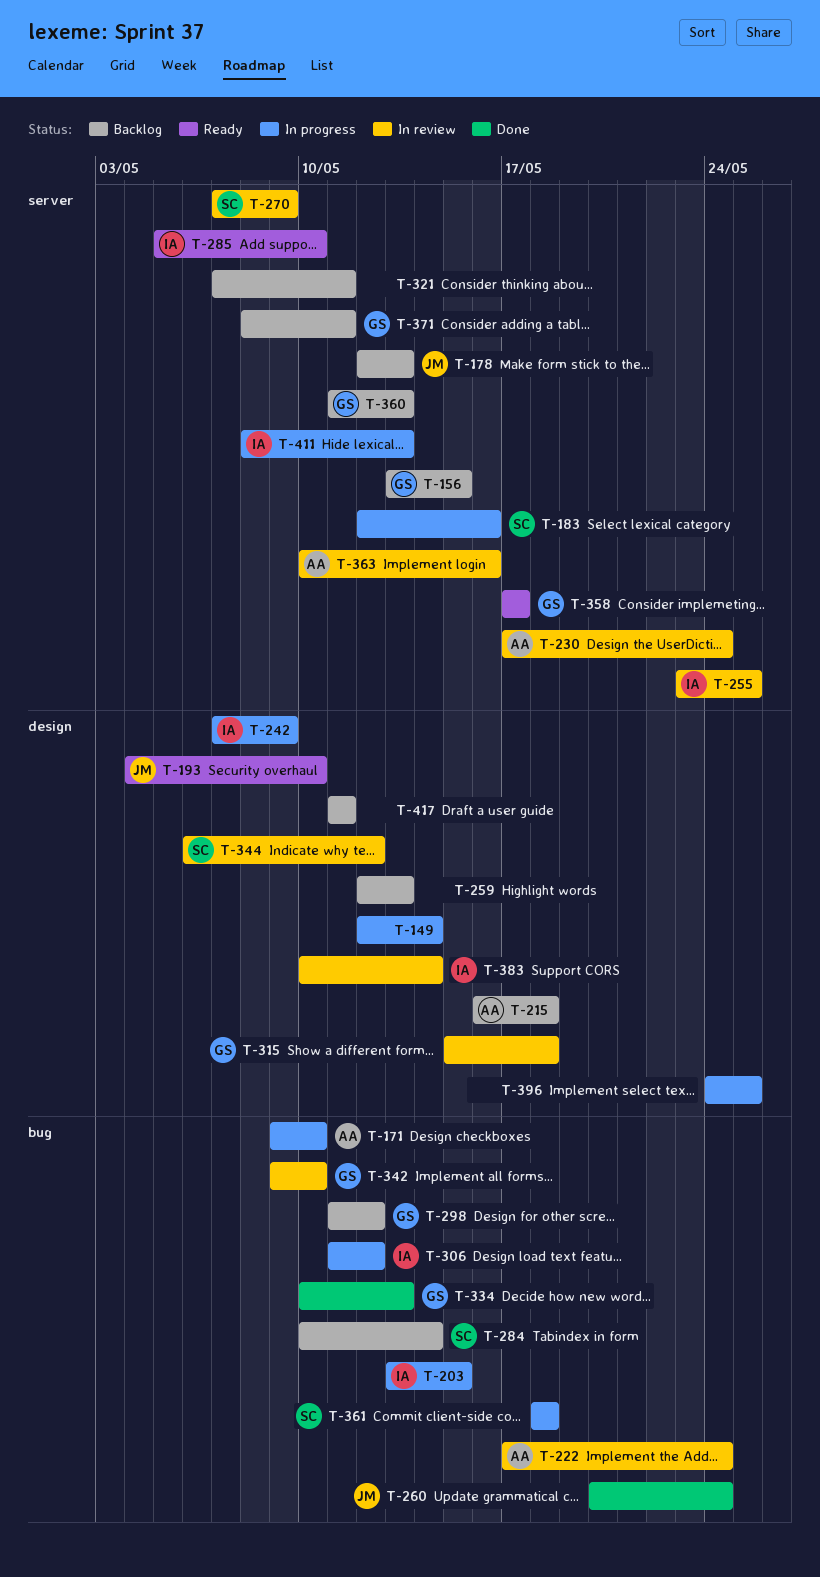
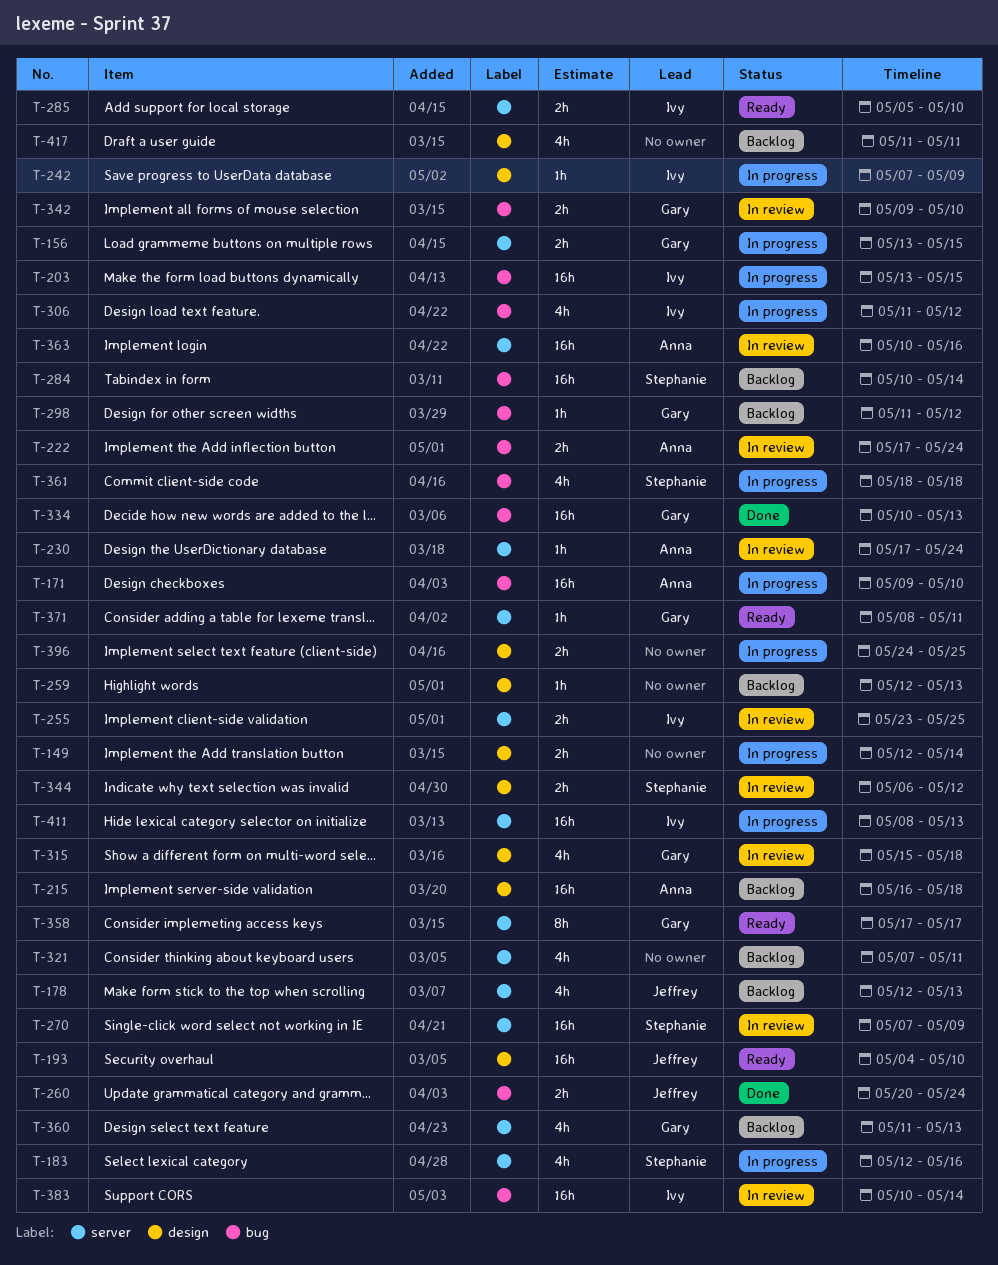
T-156, status: Backlog -> In progress
T-371, status: Backlog -> Ready
T-383, label: design -> bug

